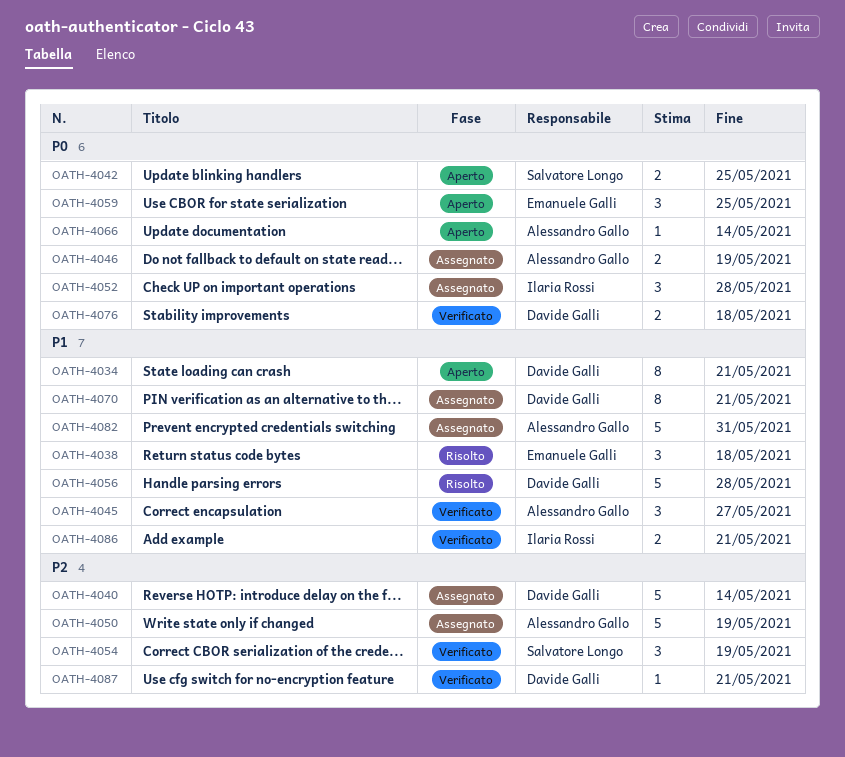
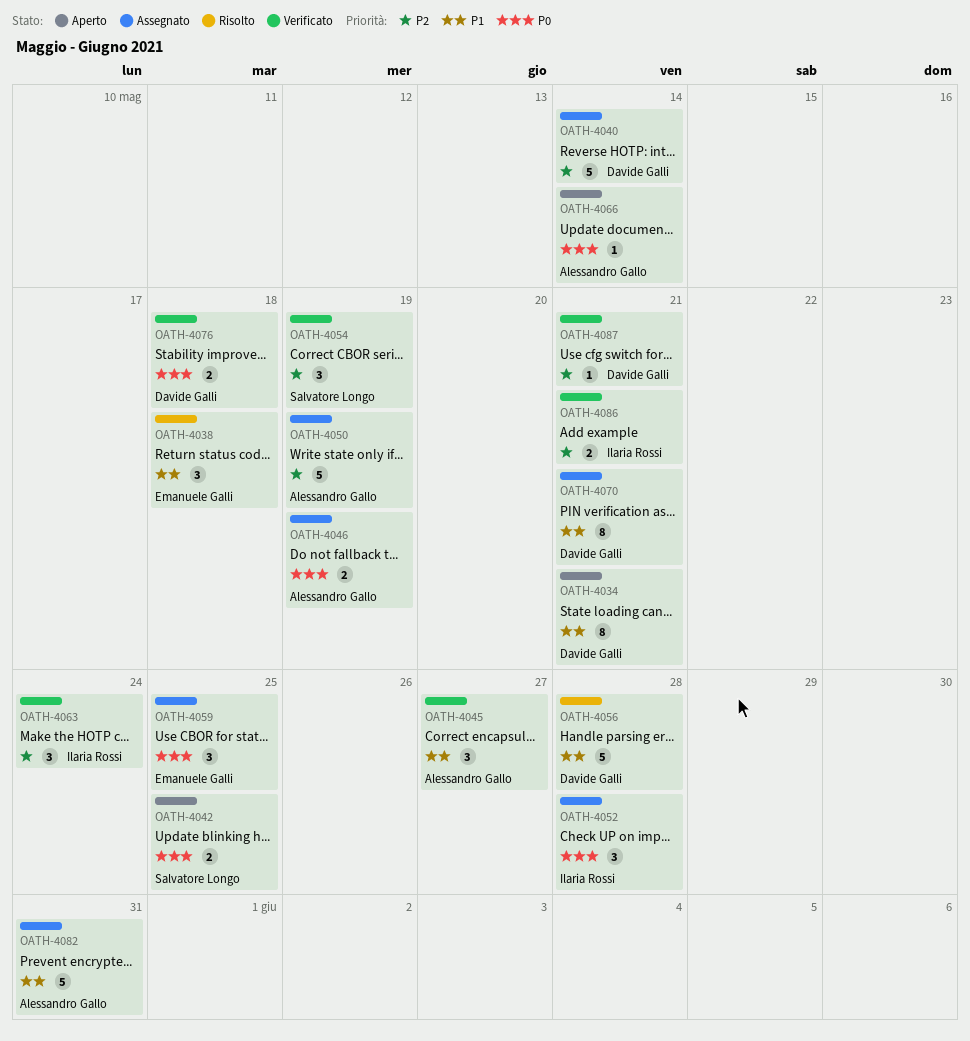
OATH-4059, status: Aperto -> Assegnato
OATH-4063: none -> present
OATH-4086, priority: P1 -> P2

